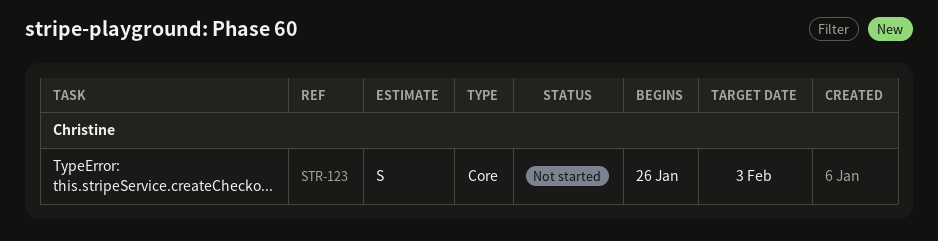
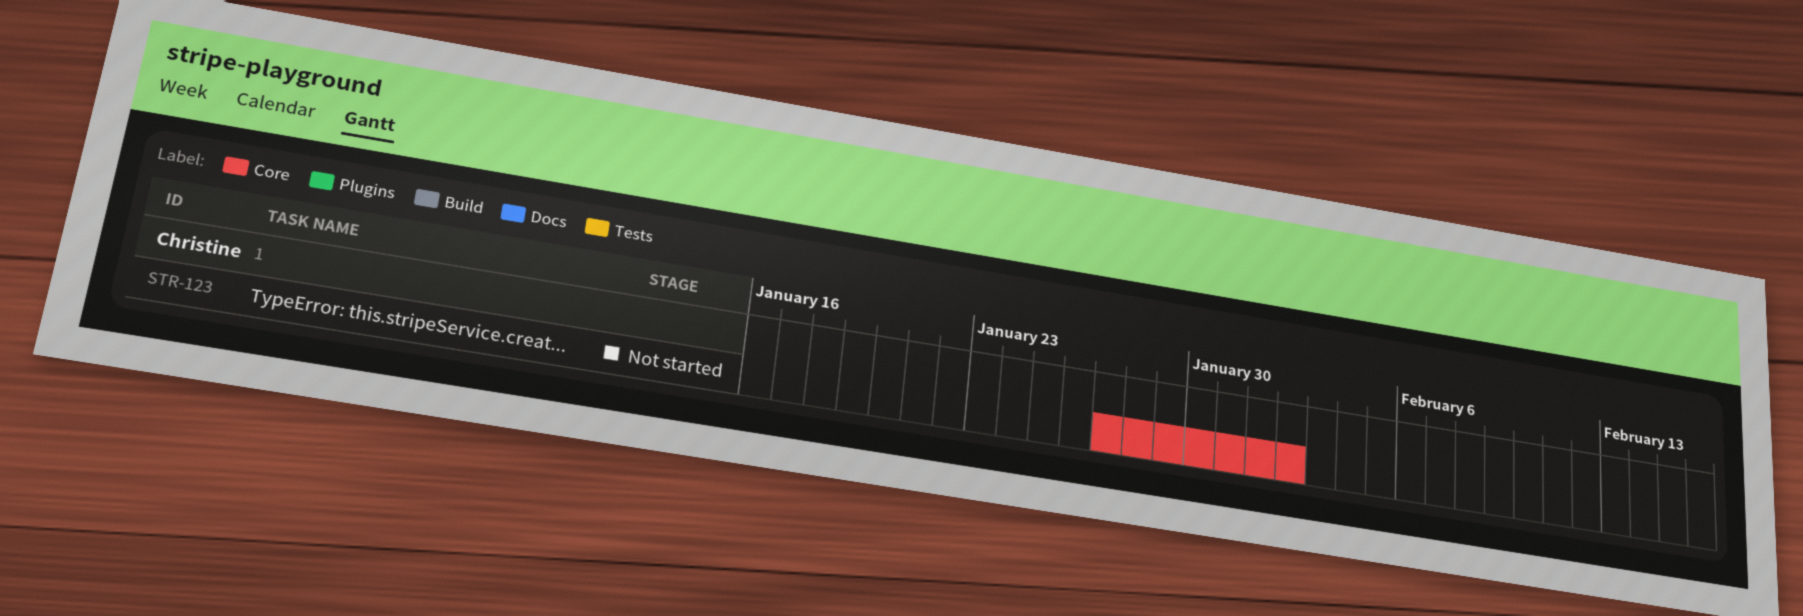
STR-123, start: Jan 26 -> Jan 27
STR-123, due: Feb 3 -> Feb 2

